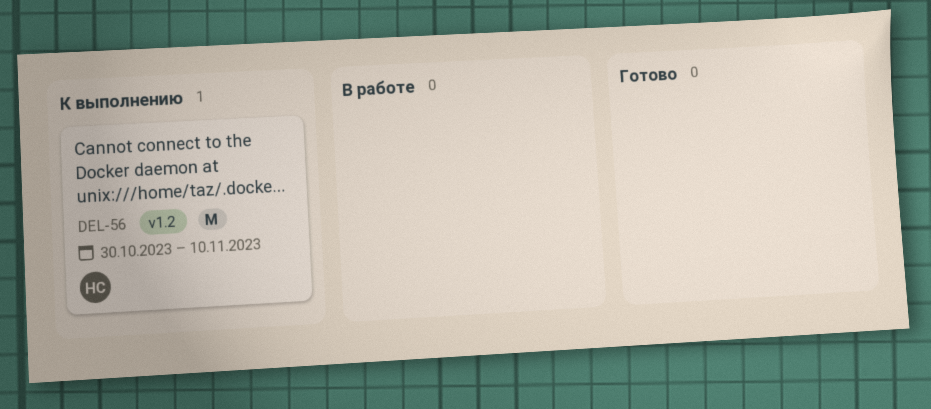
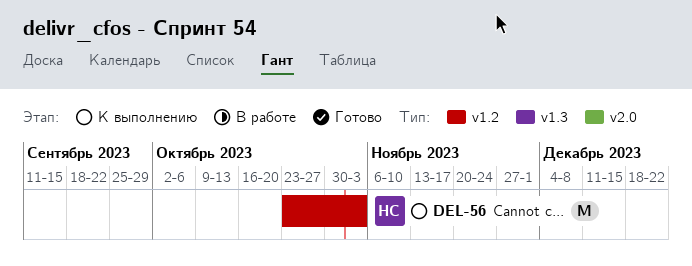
DEL-56, start: Oct 30 -> Oct 23
DEL-56, due: Nov 10 -> Nov 3

